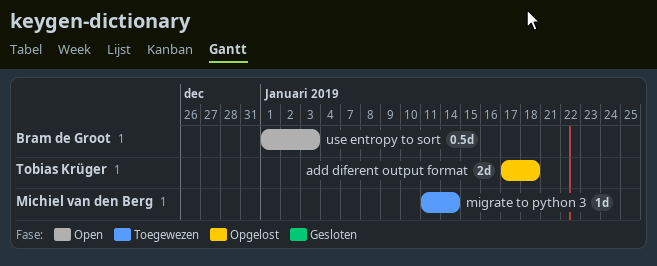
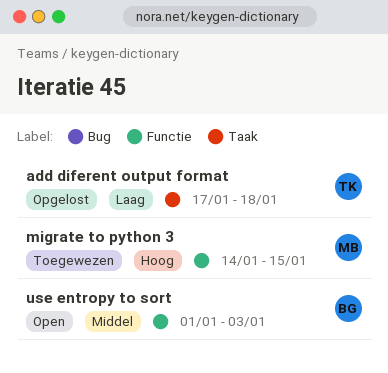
migrate to python 3, start: Jan 11 -> Jan 14
migrate to python 3, due: Jan 14 -> Jan 15

